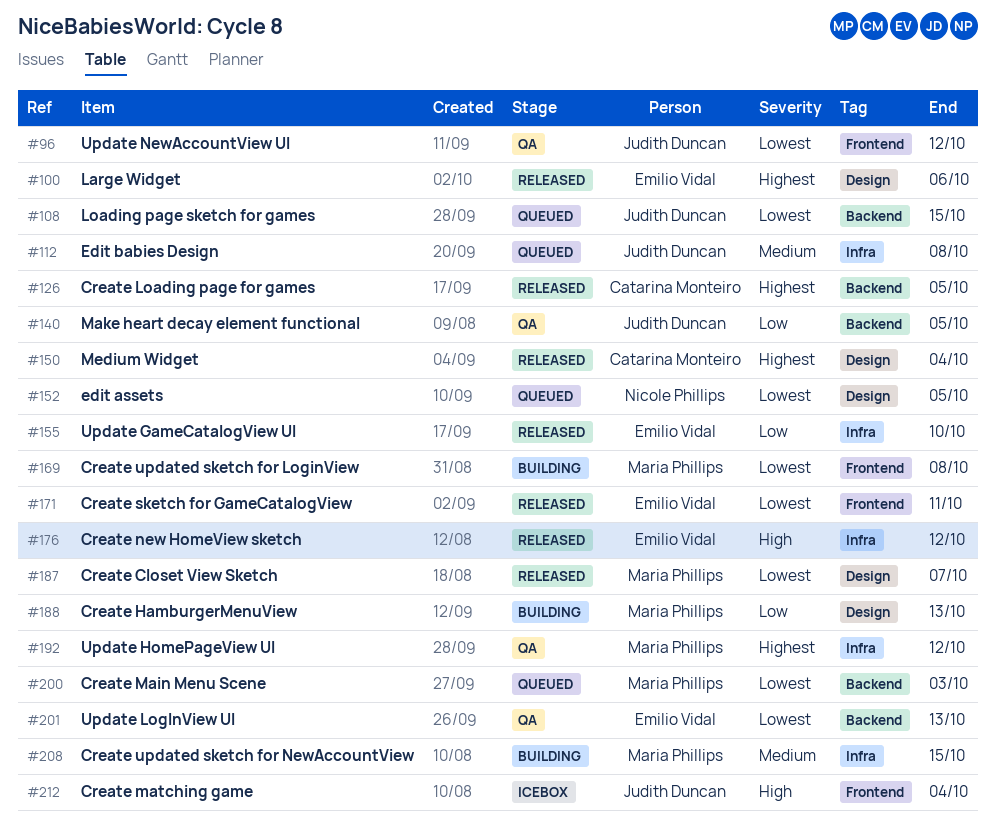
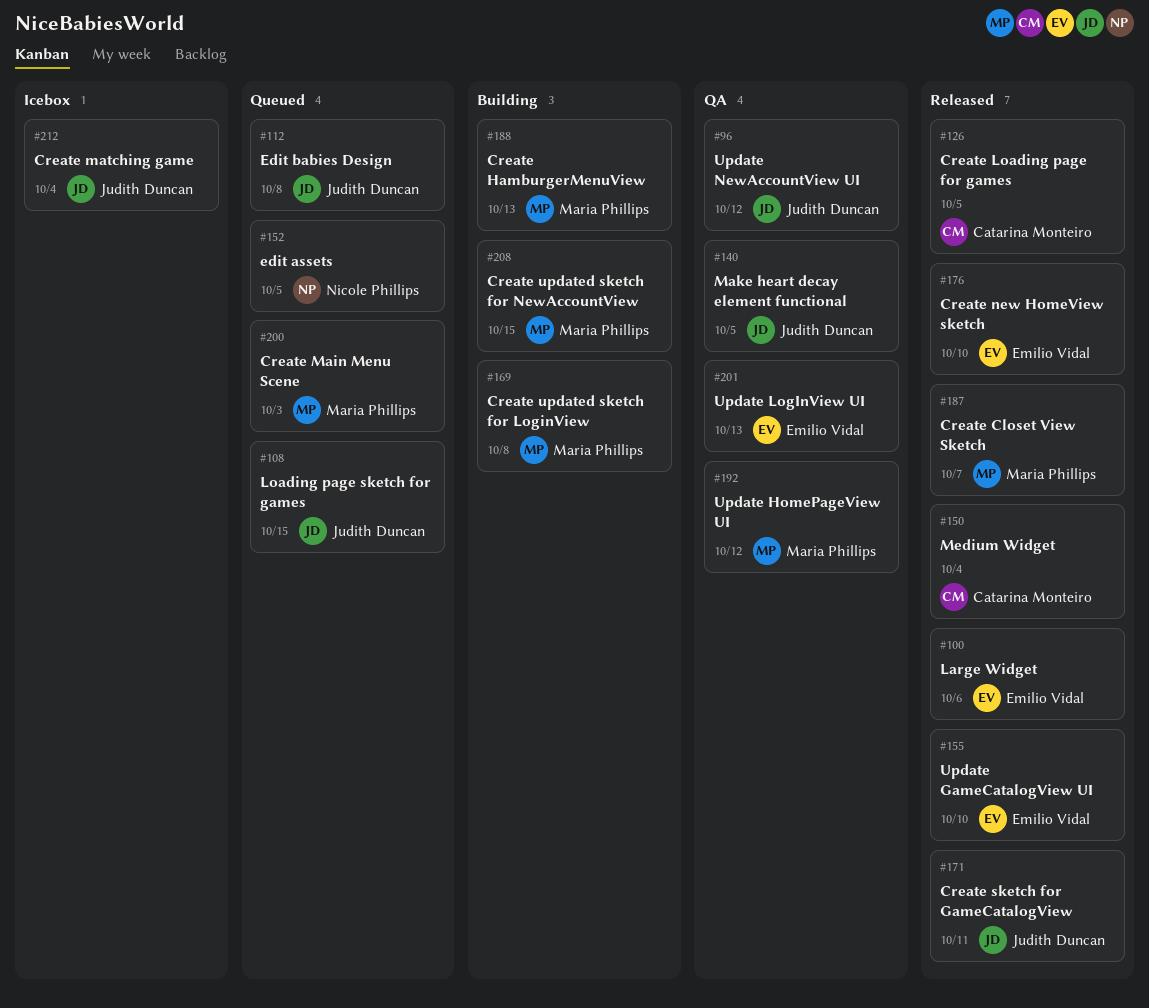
#171, owner: Emilio Vidal -> Judith Duncan
#176, due: Oct 12 -> Oct 10

